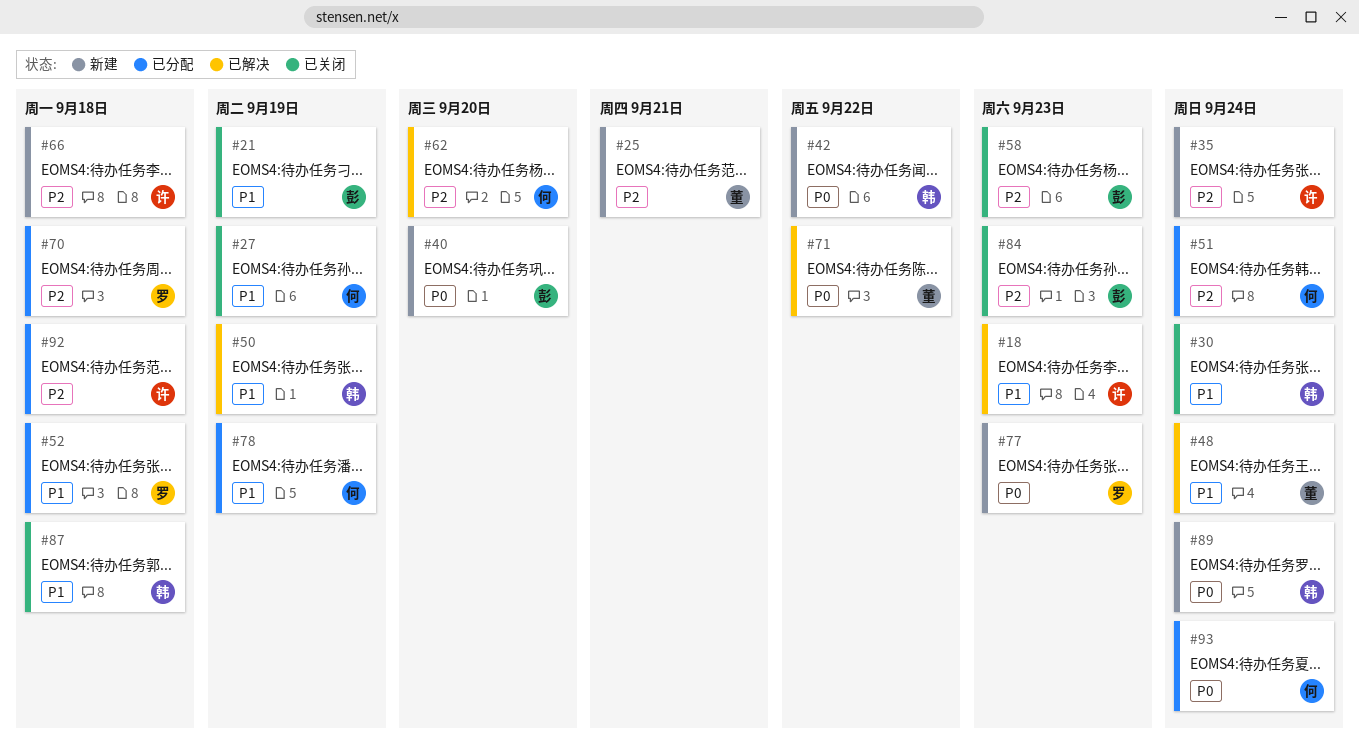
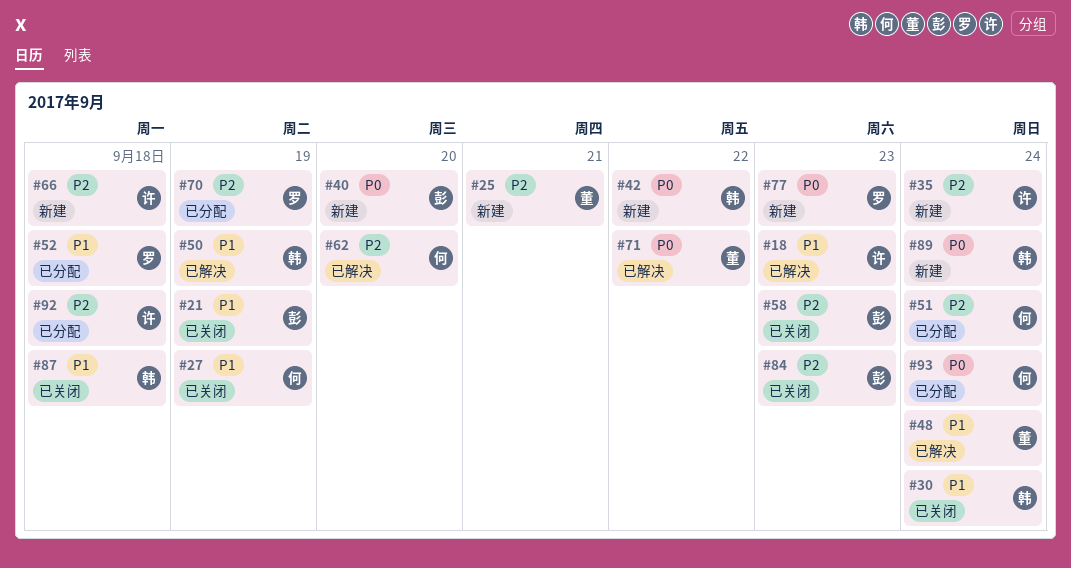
#70, due: Sep 18 -> Sep 19
#78: present -> none

